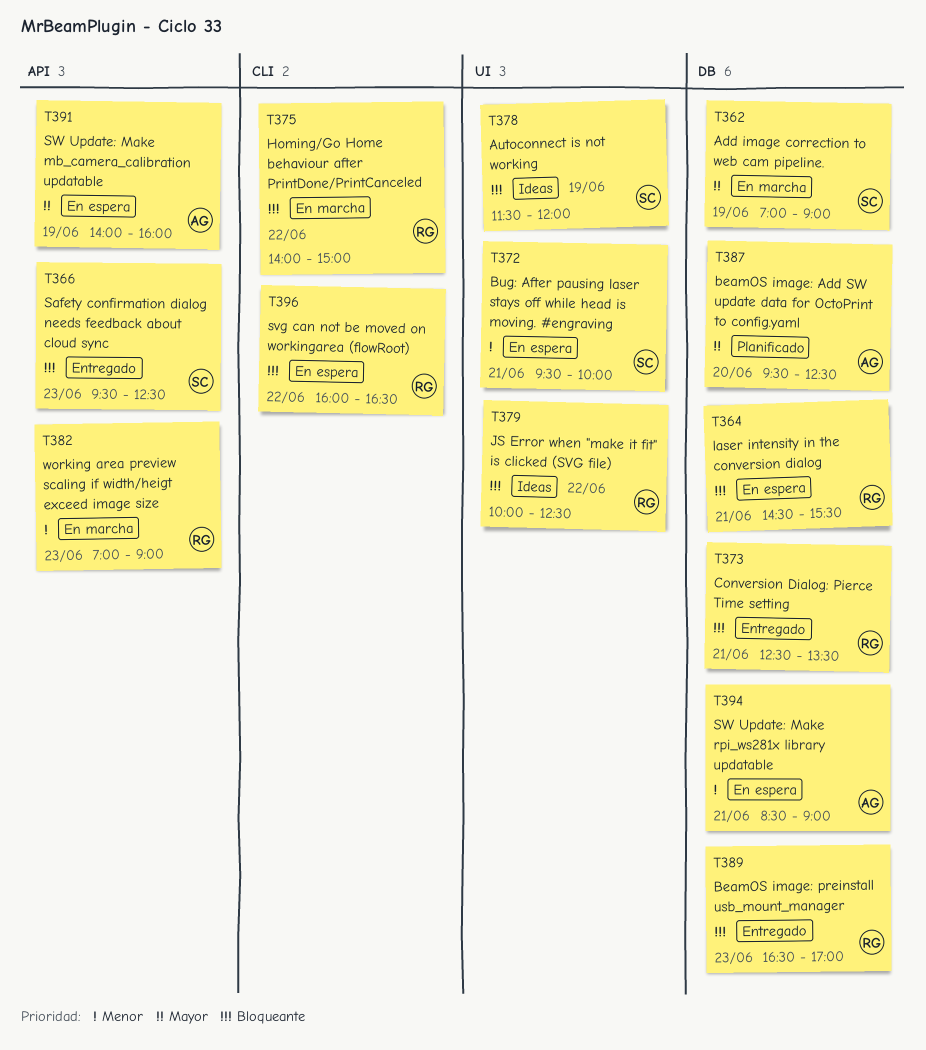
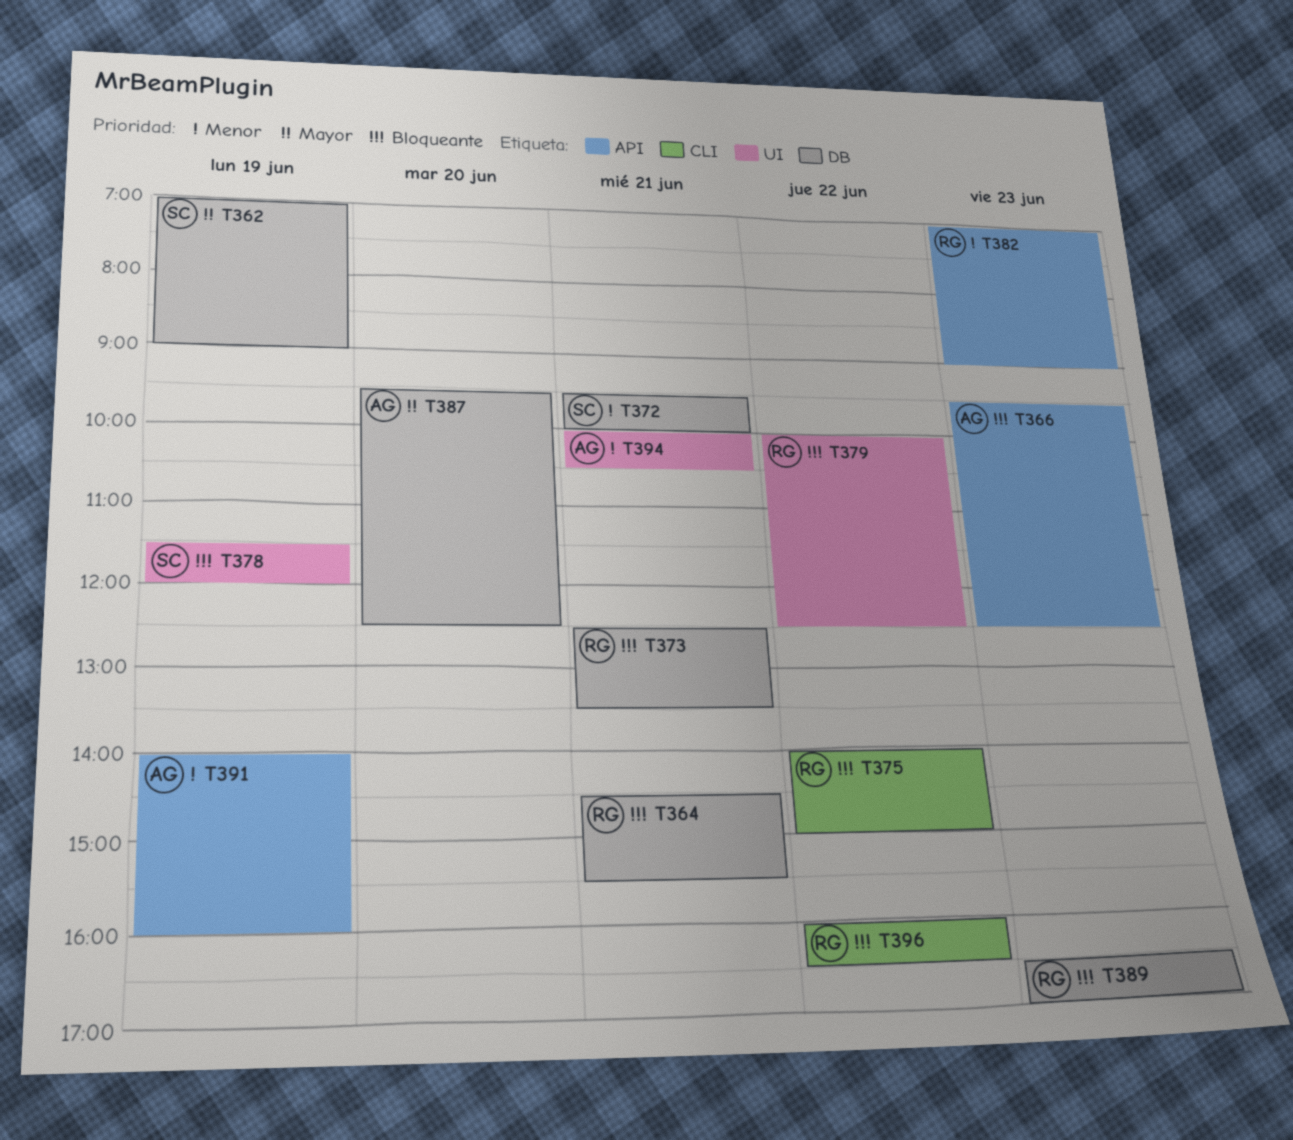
T366, owner: SC -> AG
T372, label: UI -> DB
T391, priority: Mayor -> Menor
T394, label: DB -> UI
T394, begins: 08:30 -> 10:00
T394, ends: 09:00 -> 10:30

